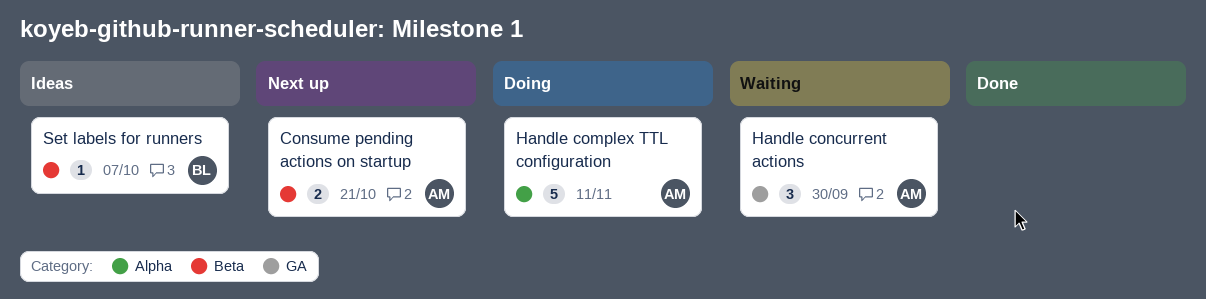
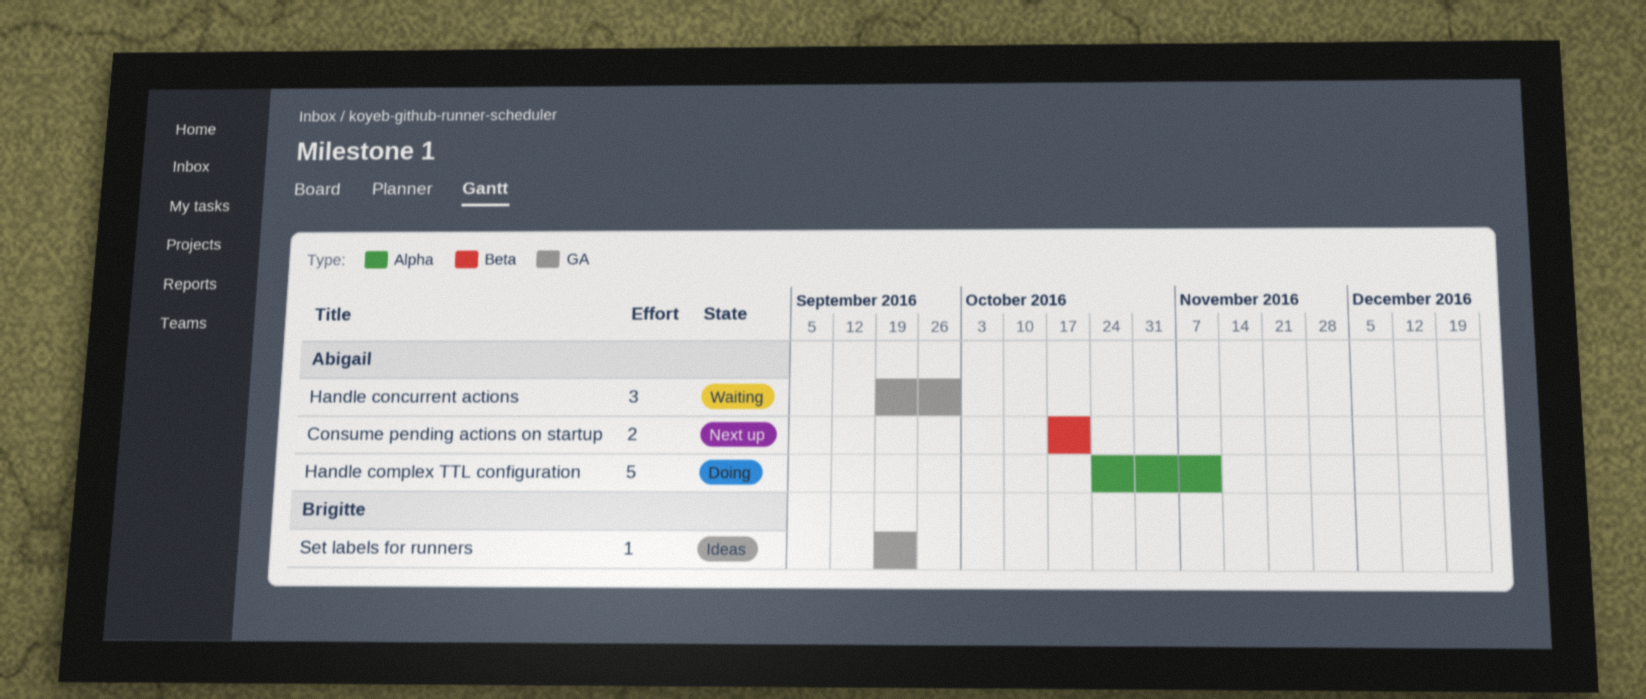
Set labels for runners, label: Beta -> GA
Set labels for runners, due: Oct 7 -> Sep 23

